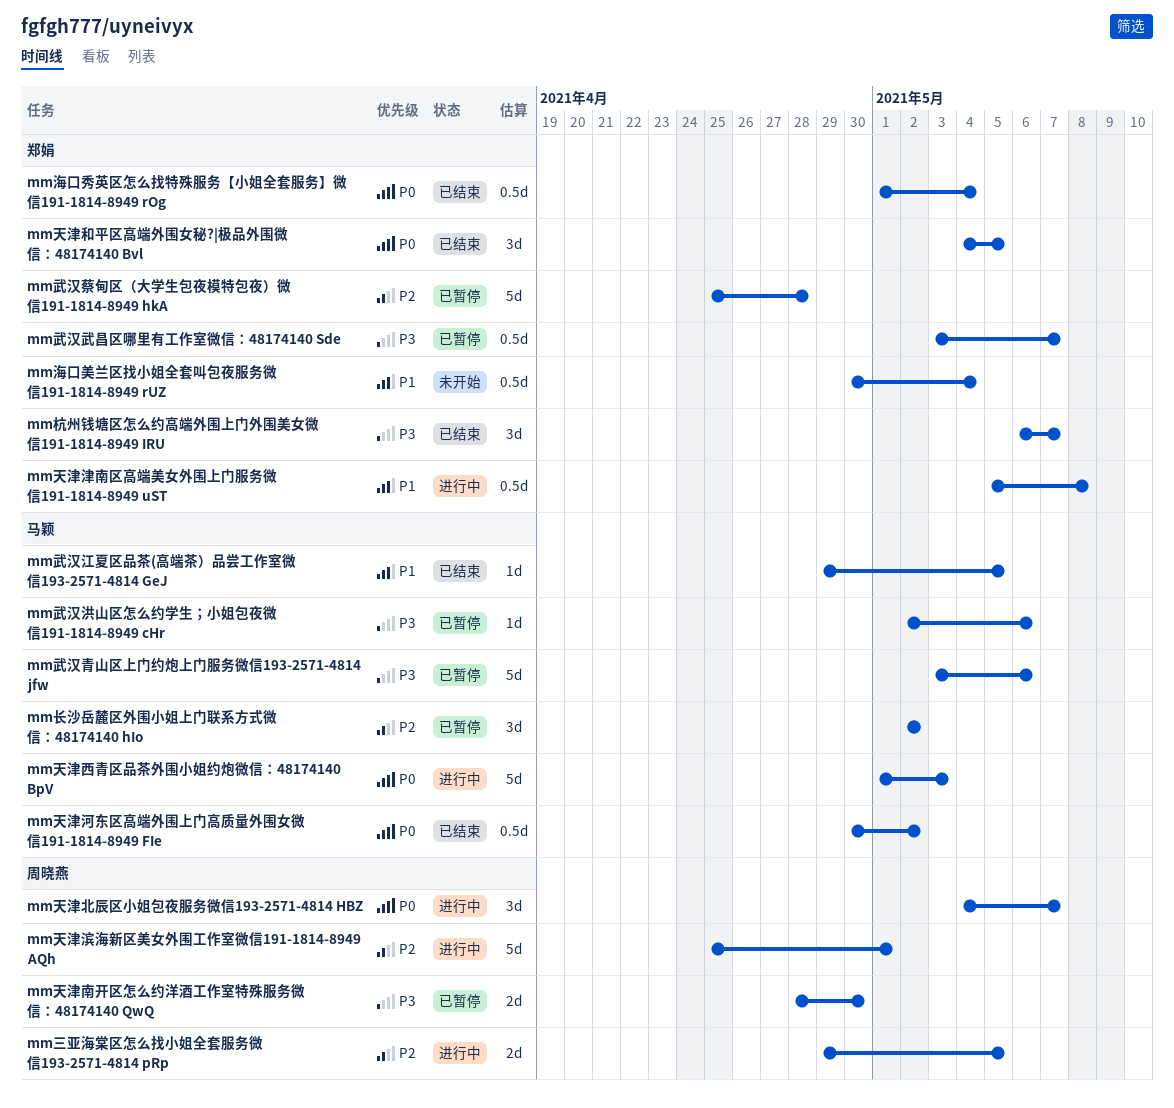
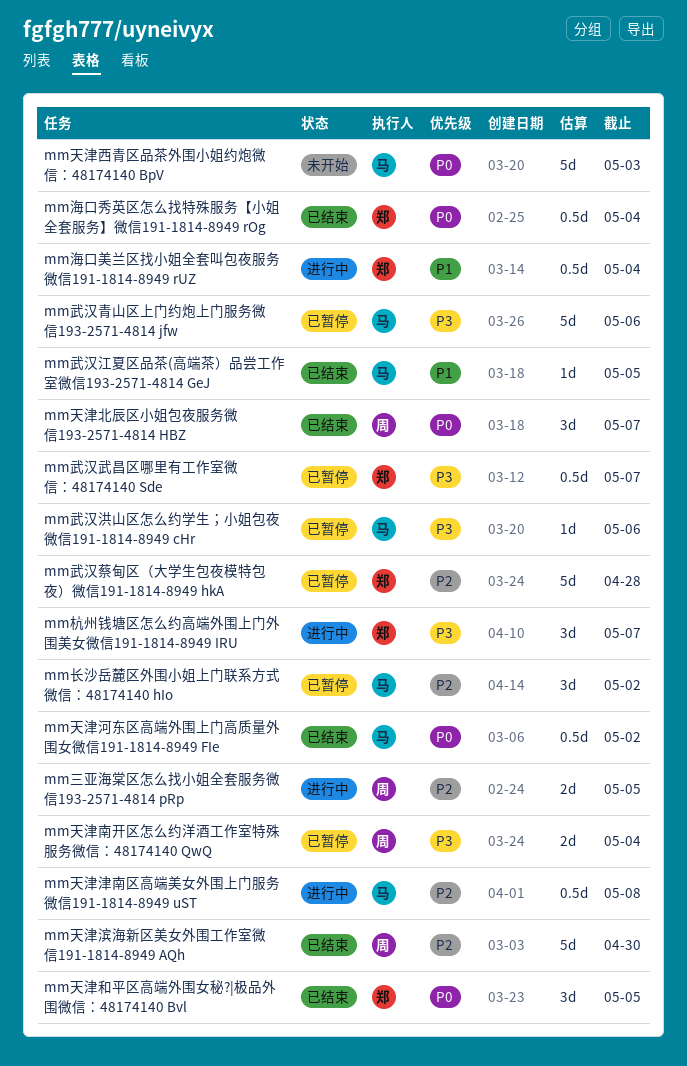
mm天津北辰区小姐包夜服务微信193-2571-4814 HBZ, status: 进行中 -> 已结束
mm天津南开区怎么约洋酒工作室特殊服务微信：48174140 QwQ, due: Apr 30 -> May 4
mm天津津南区高端美女外围上门服务微信191-1814-8949 uST, owner: 郑娟 -> 马颖
mm天津津南区高端美女外围上门服务微信191-1814-8949 uST, priority: P1 -> P2
mm天津滨海新区美女外围工作室微信191-1814-8949 AQh, status: 进行中 -> 已结束
mm天津滨海新区美女外围工作室微信191-1814-8949 AQh, due: May 1 -> Apr 30
mm天津西青区品茶外围小姐约炮微信：48174140 BpV, status: 进行中 -> 未开始
mm杭州钱塘区怎么约高端外围上门外围美女微信191-1814-8949 IRU, status: 已结束 -> 进行中
mm海口美兰区找小姐全套叫包夜服务微信191-1814-8949 rUZ, status: 未开始 -> 进行中

